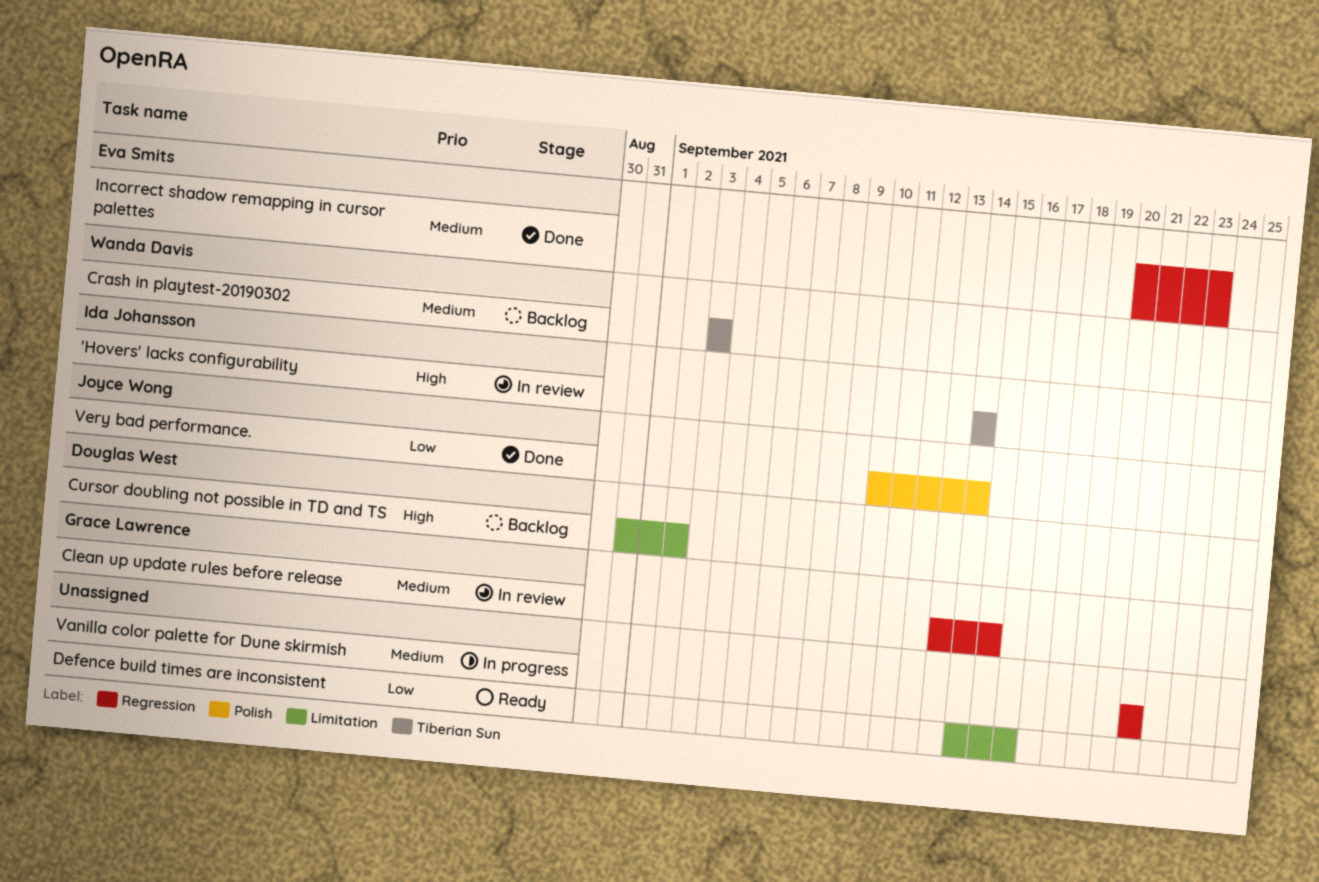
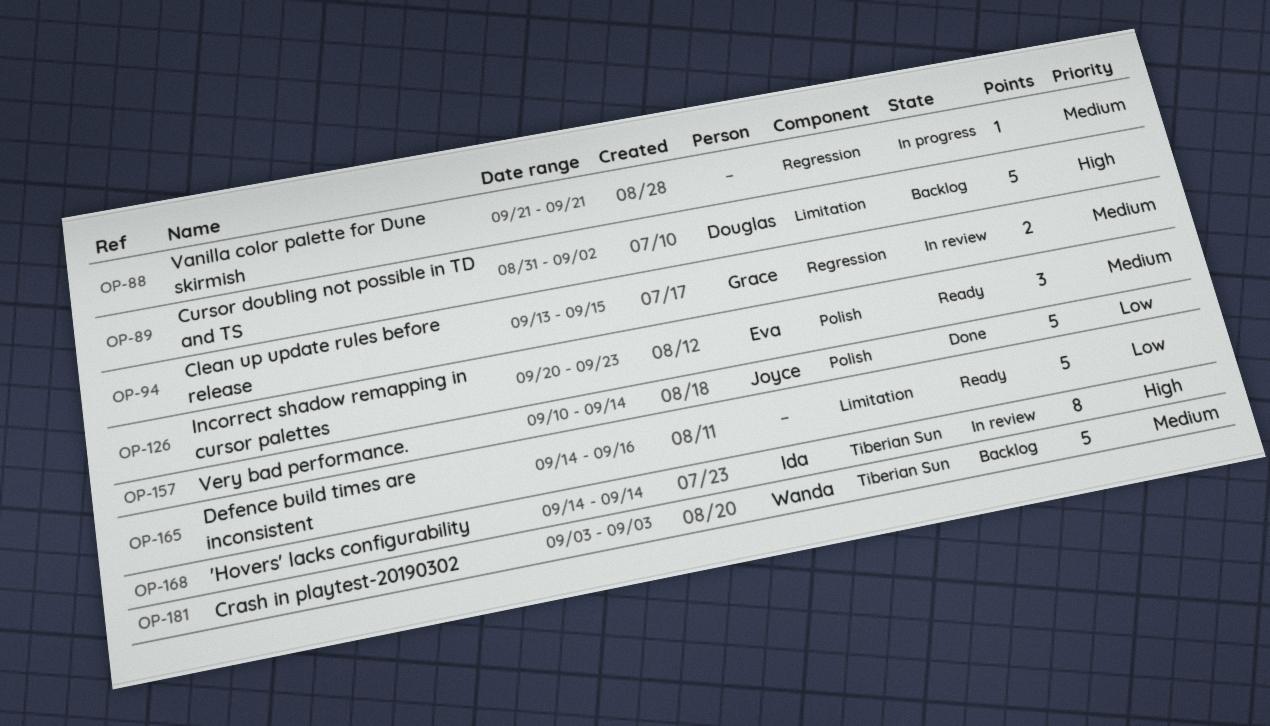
Incorrect shadow remapping in cursor palettes, status: Done -> Ready
Incorrect shadow remapping in cursor palettes, label: Regression -> Polish

